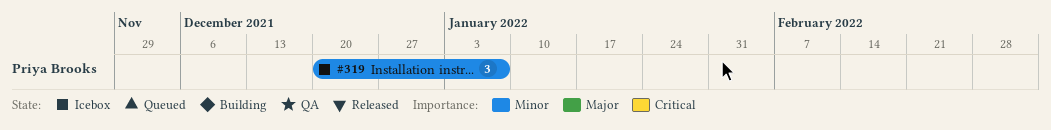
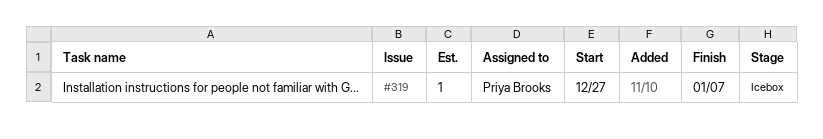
#319, estimate: 3 -> 1
#319, start: Dec 20 -> Dec 27

